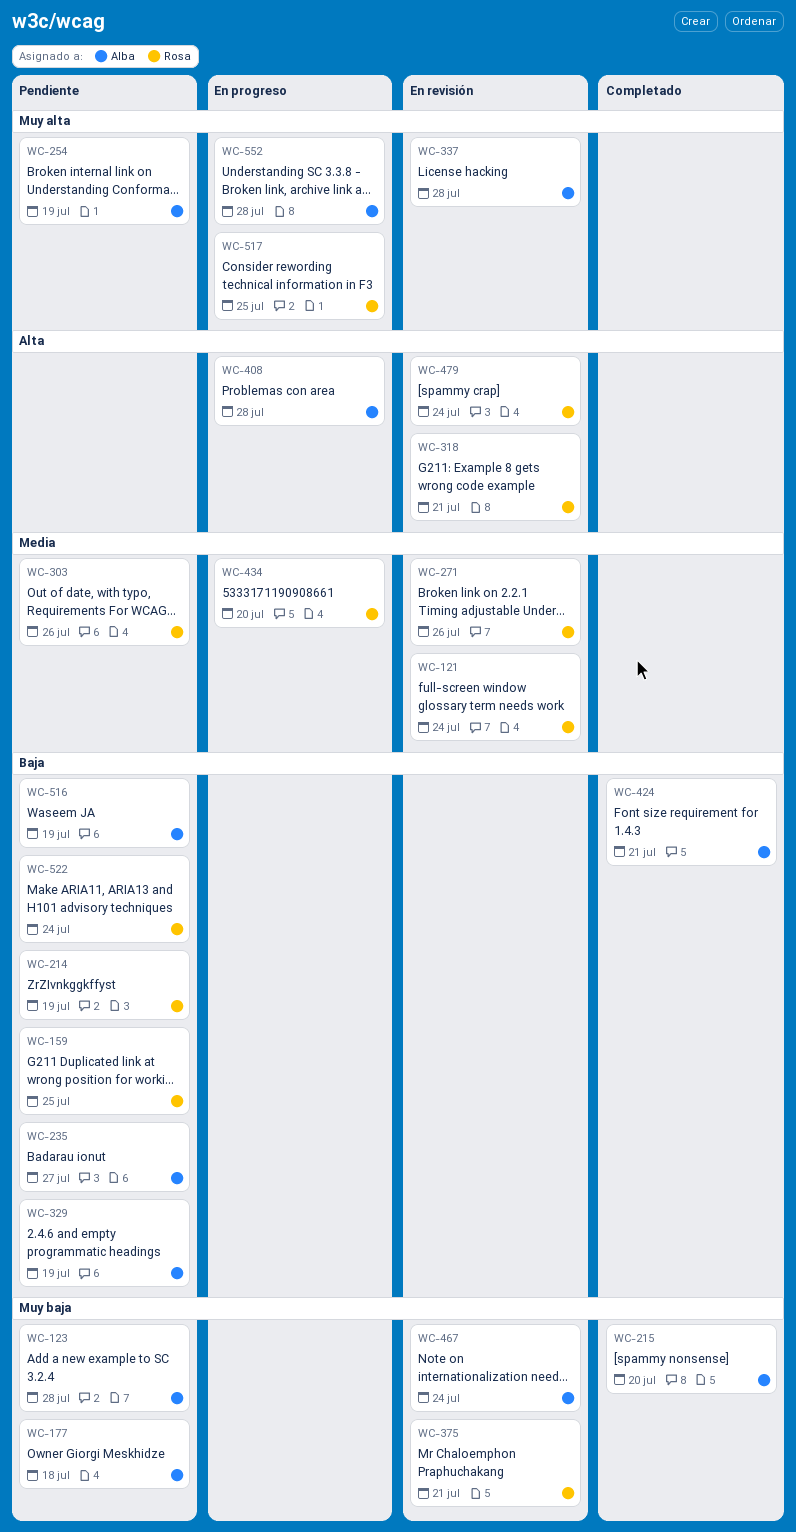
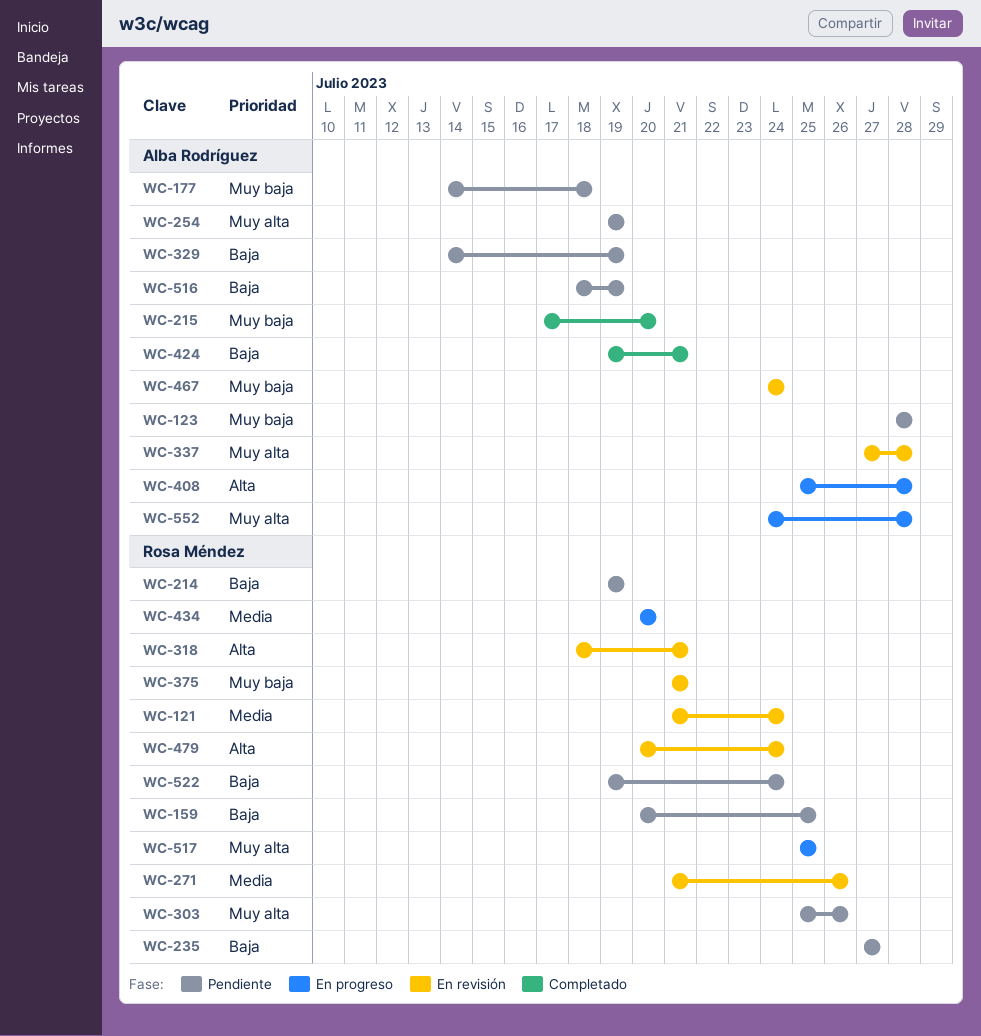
WC-235, owner: Alba Rodríguez -> Rosa Méndez
WC-303, priority: Media -> Muy alta

